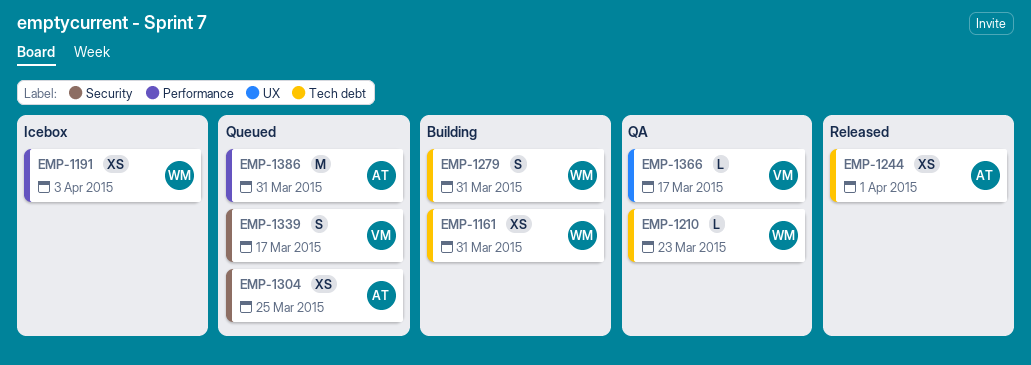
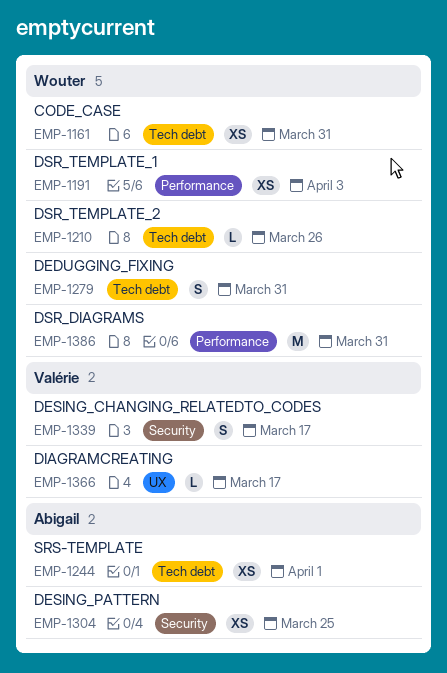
EMP-1210, due: Mar 23 -> Mar 26
EMP-1386, owner: Abigail -> Wouter

